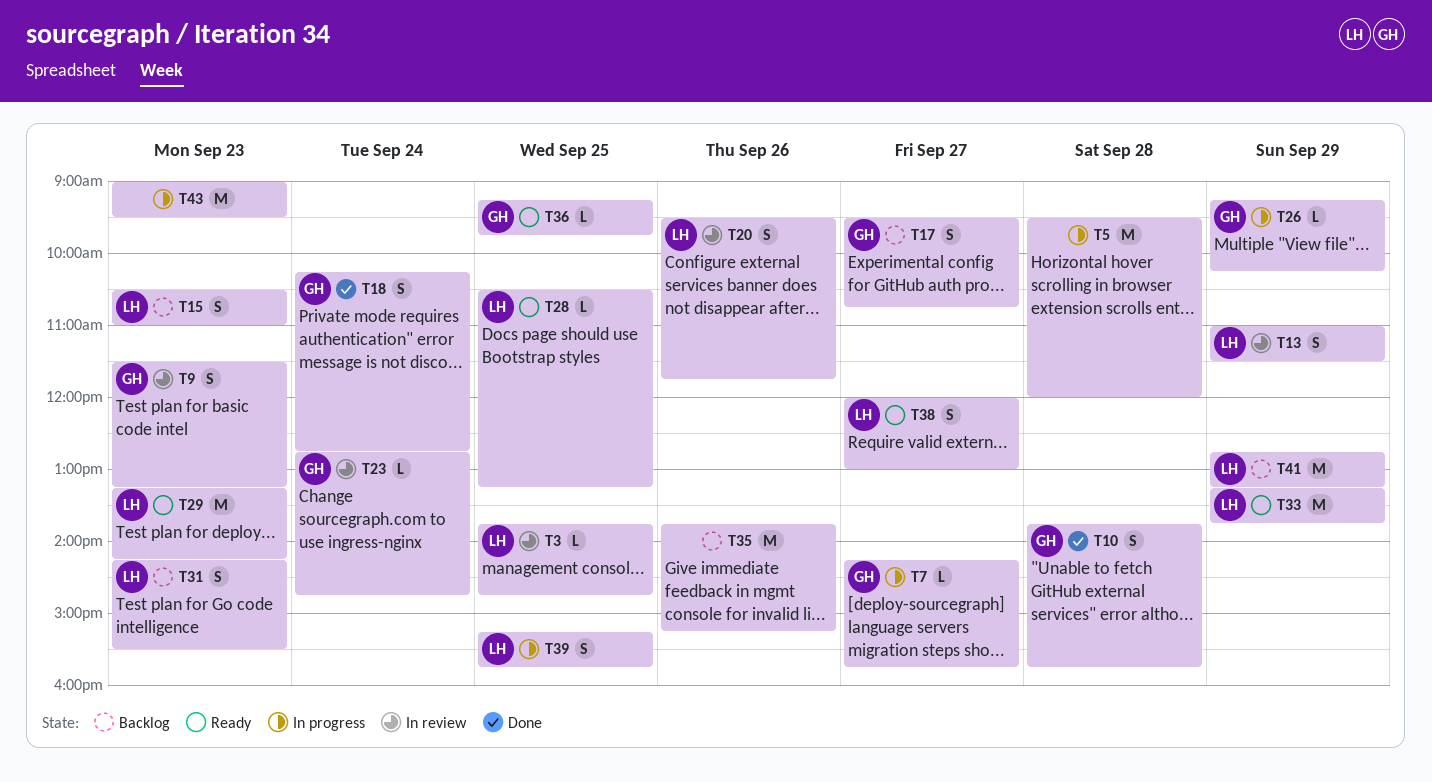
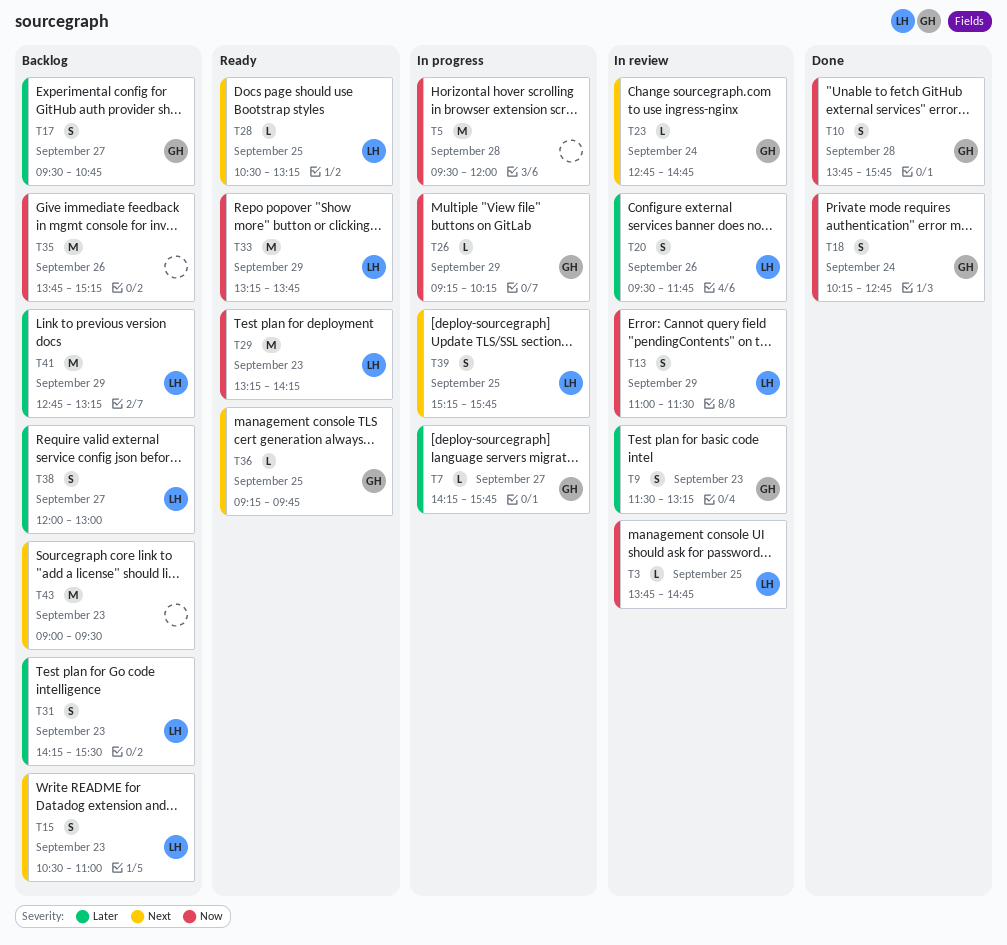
T38, status: Ready -> Backlog
T43, status: In progress -> Backlog

